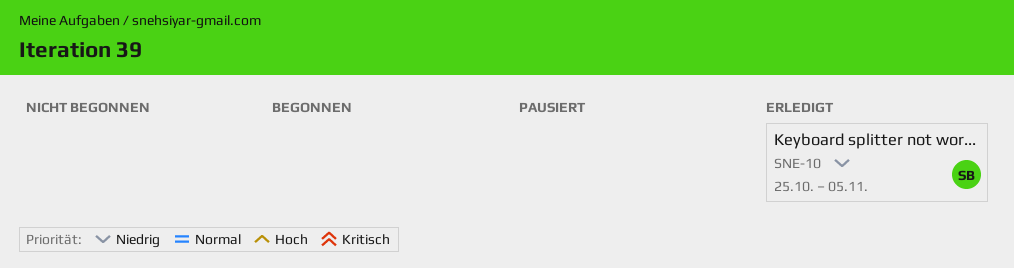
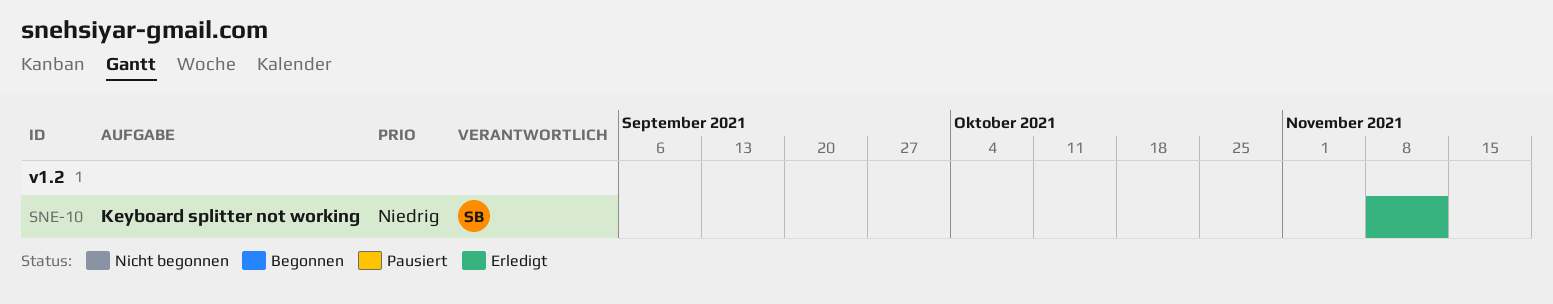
SNE-10, start: Oct 25 -> Nov 8
SNE-10, due: Nov 5 -> Nov 12

